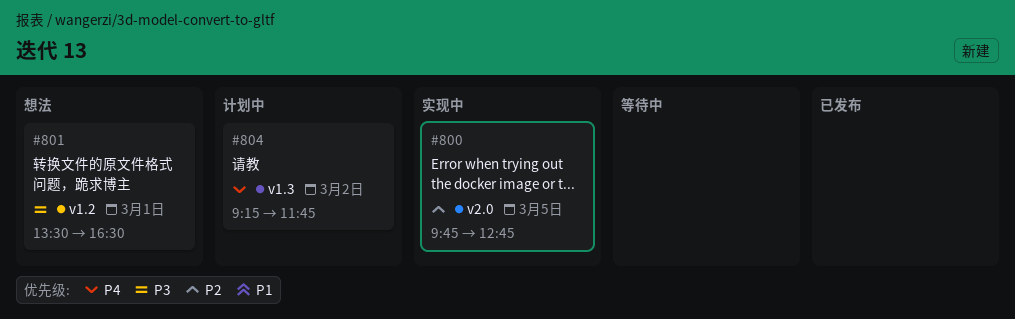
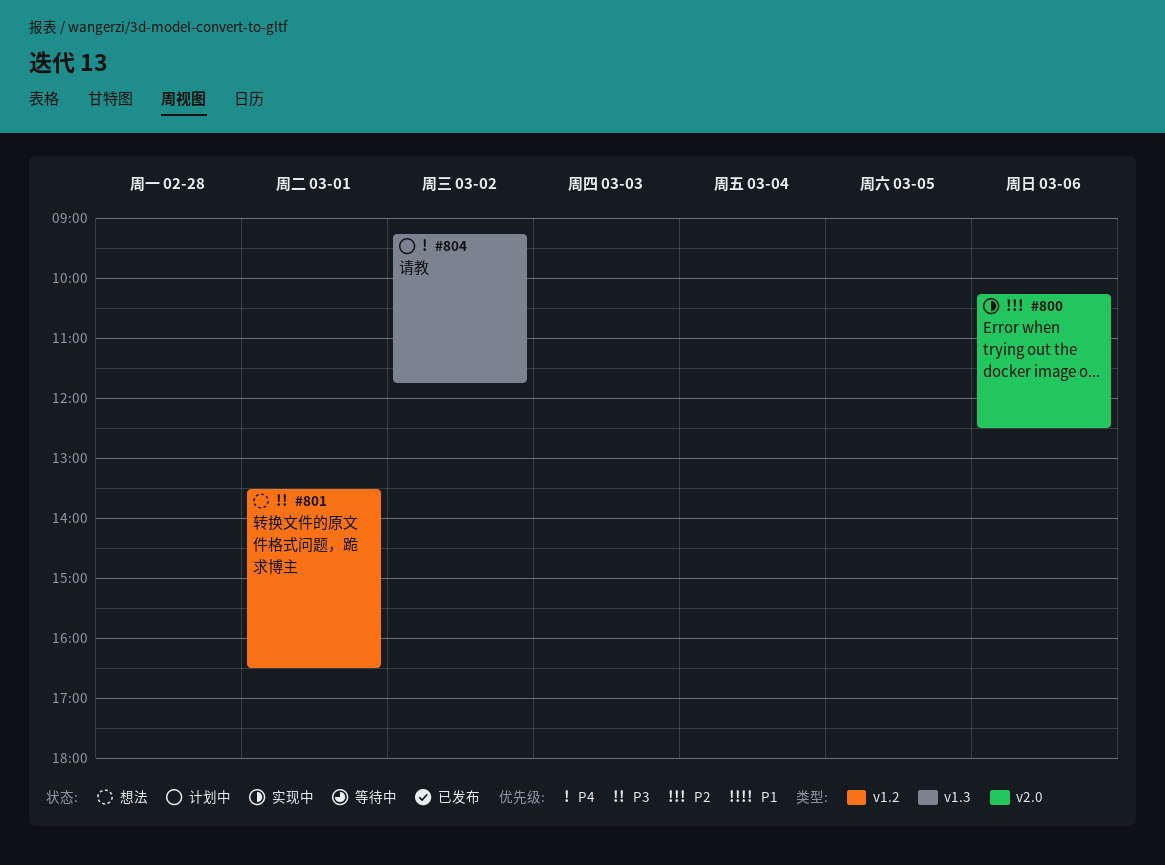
#800, day: Mar 5 -> Mar 6
#800, begins: 09:45 -> 10:15
#800, ends: 12:45 -> 12:30

